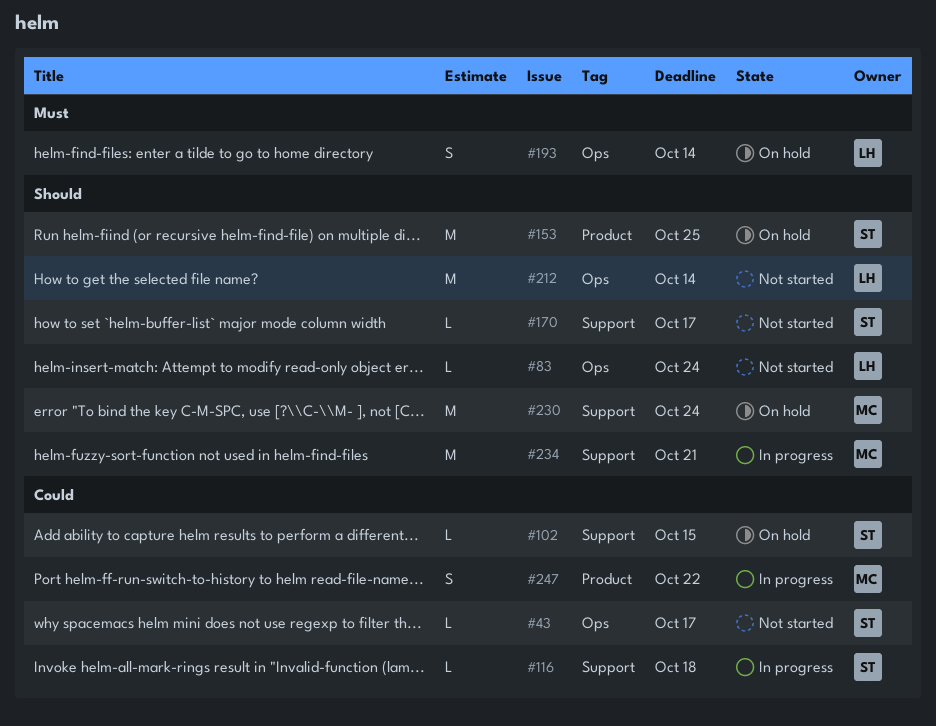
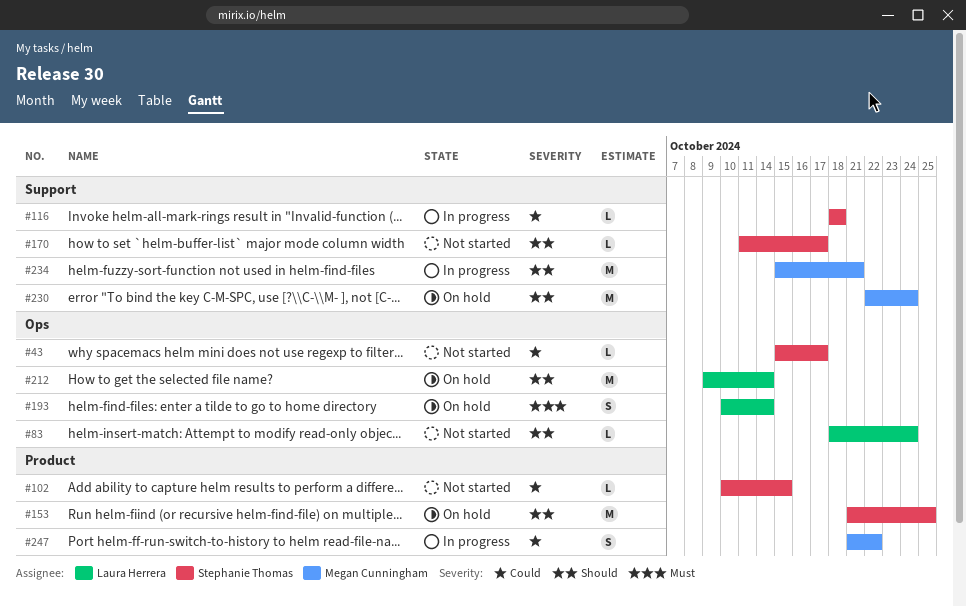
#102, status: On hold -> Not started
#102, label: Support -> Product
#212, status: Not started -> On hold

